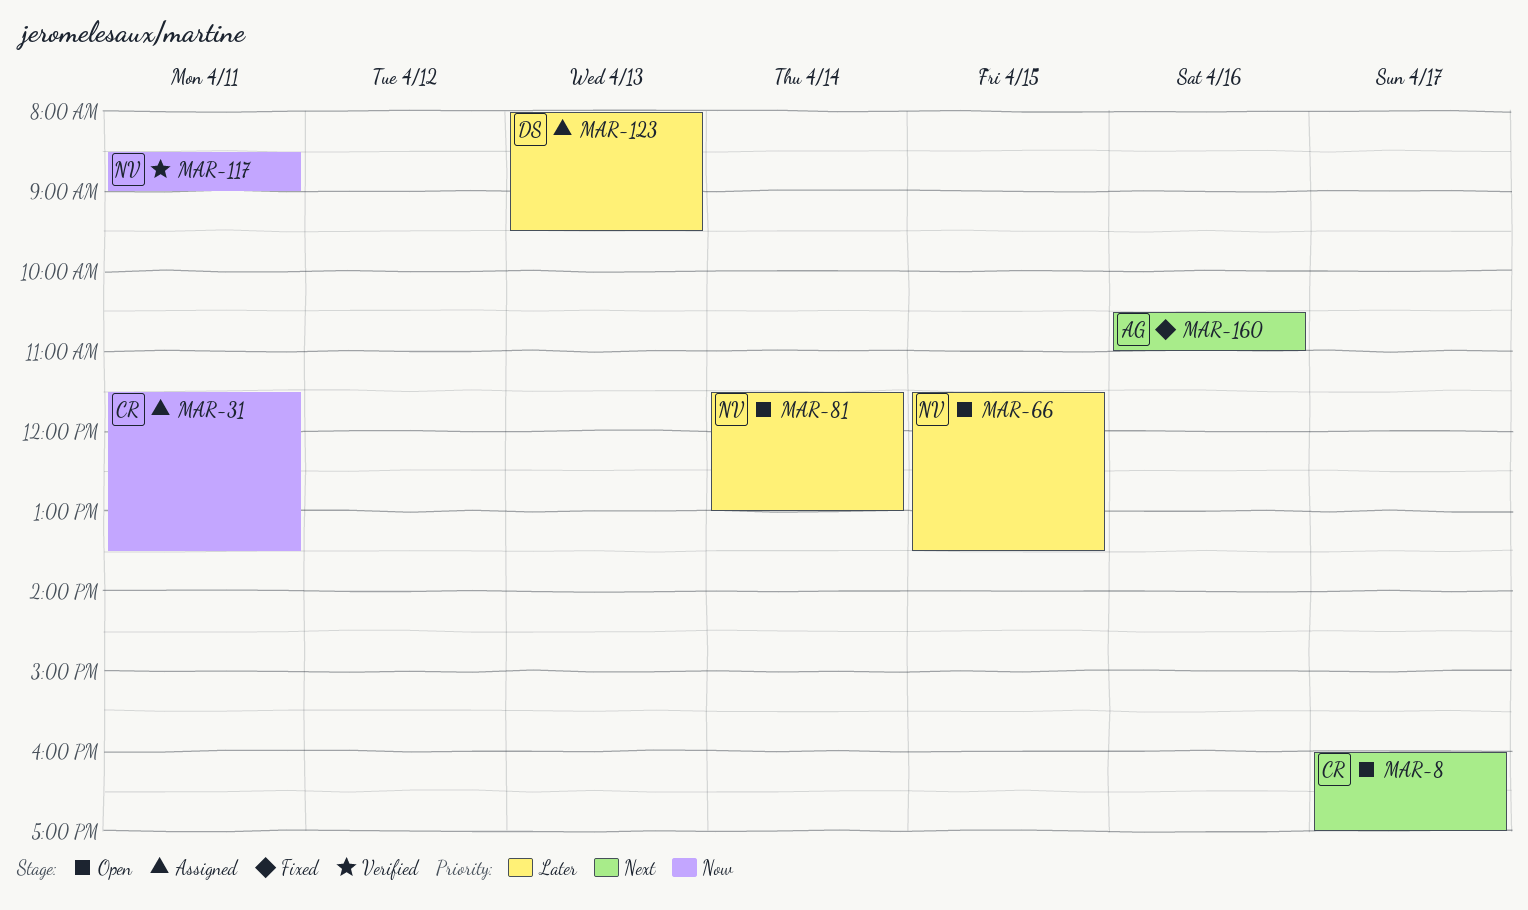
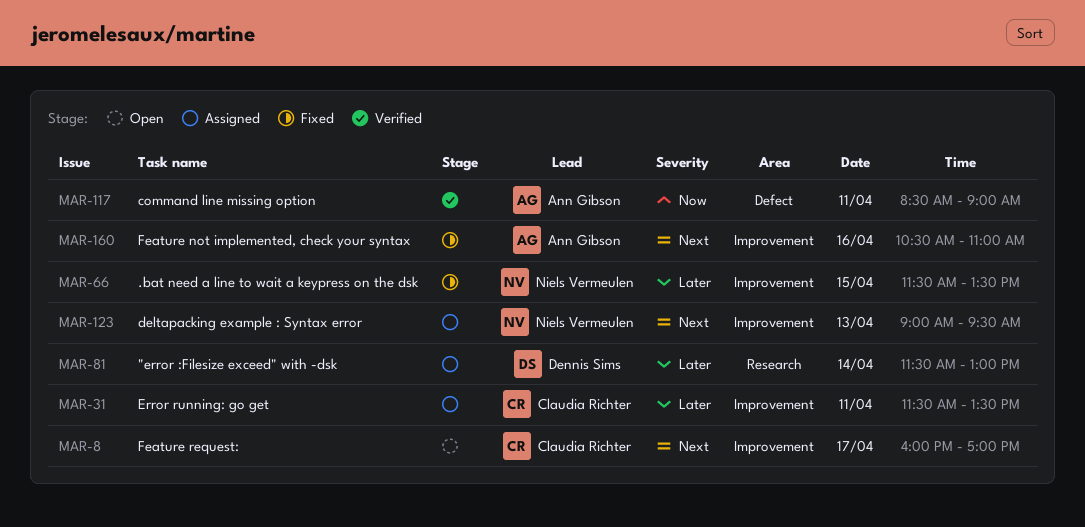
MAR-31, priority: Now -> Later
MAR-66, status: Open -> Fixed
MAR-81, status: Open -> Assigned
MAR-81, owner: Niels Vermeulen -> Dennis Sims
MAR-117, owner: Niels Vermeulen -> Ann Gibson
MAR-123, owner: Dennis Sims -> Niels Vermeulen
MAR-123, priority: Later -> Next
MAR-123, begins: 08:00 -> 09:00

